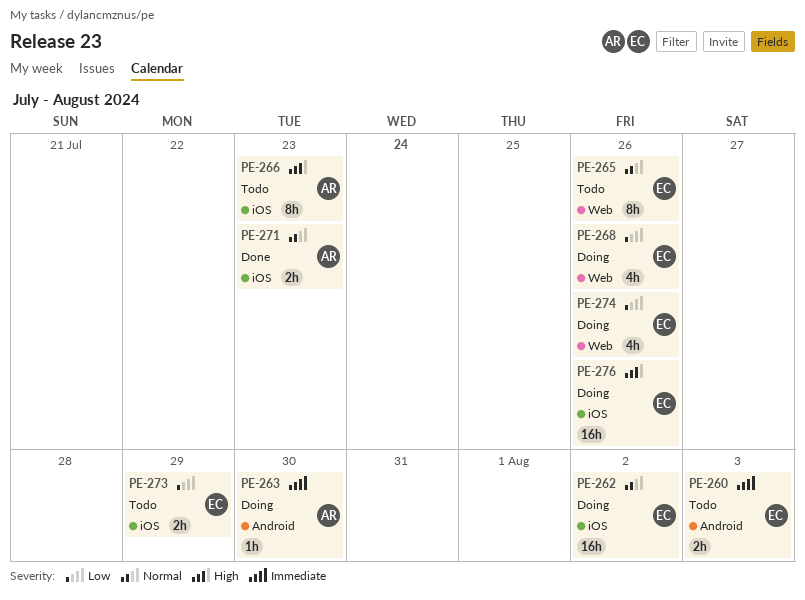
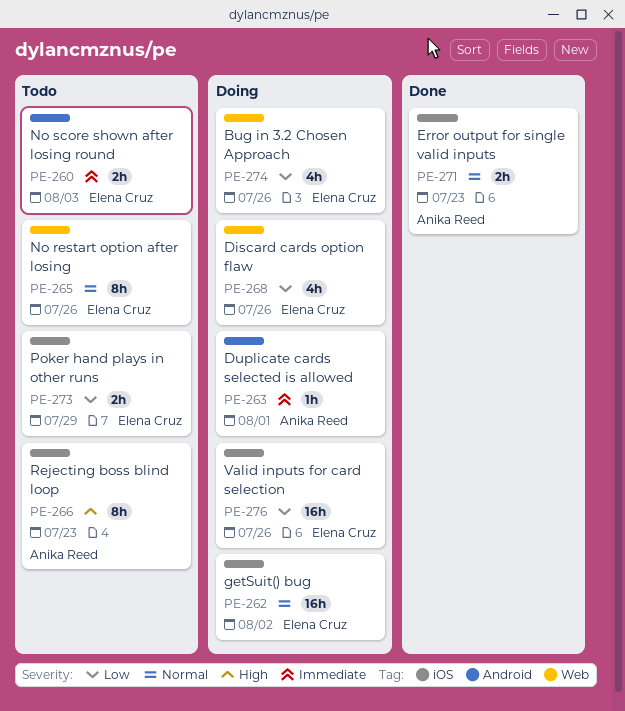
PE-263, due: Jul 30 -> Aug 1
PE-276, priority: High -> Low

